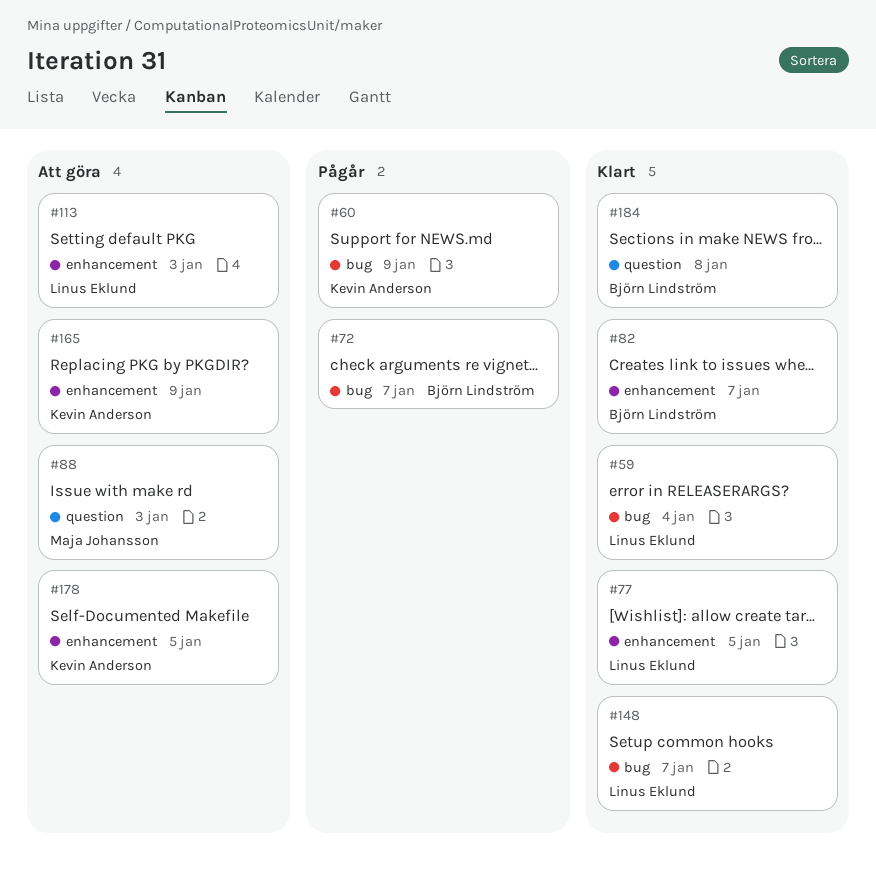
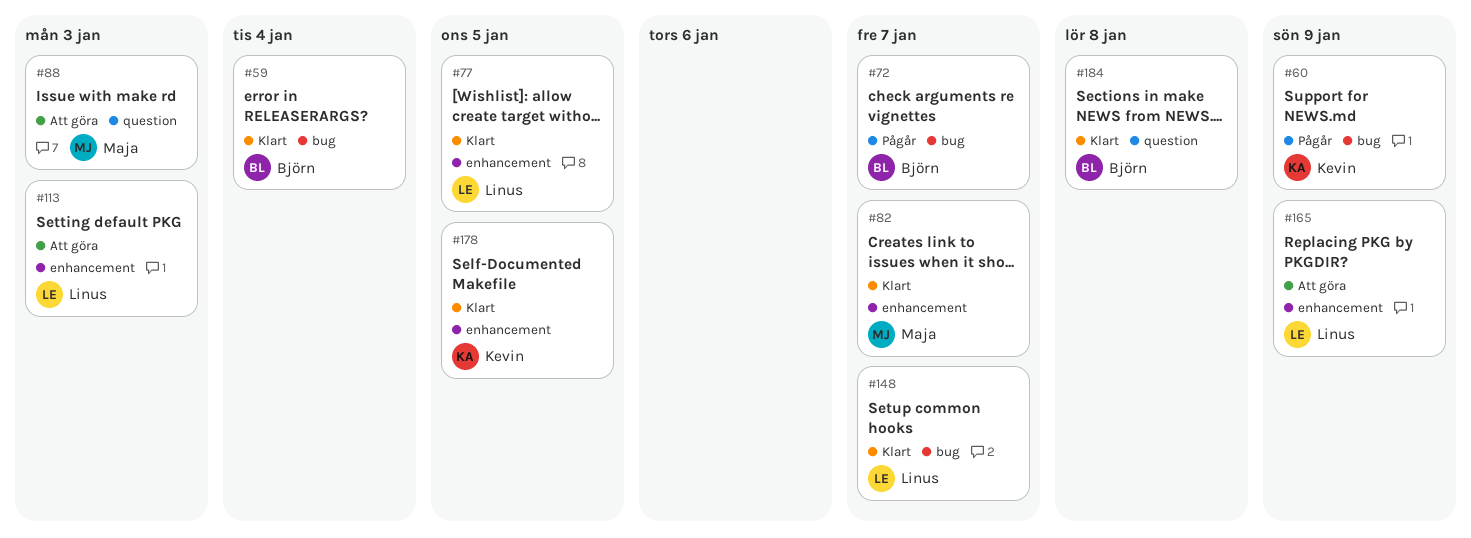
#59, owner: Linus Eklund -> Björn Lindström
#82, owner: Björn Lindström -> Maja Johansson
#165, owner: Kevin Anderson -> Linus Eklund
#178, status: Att göra -> Klart

